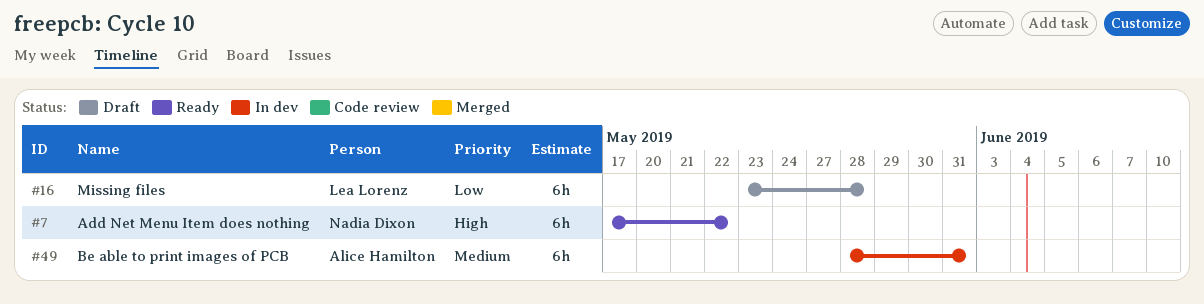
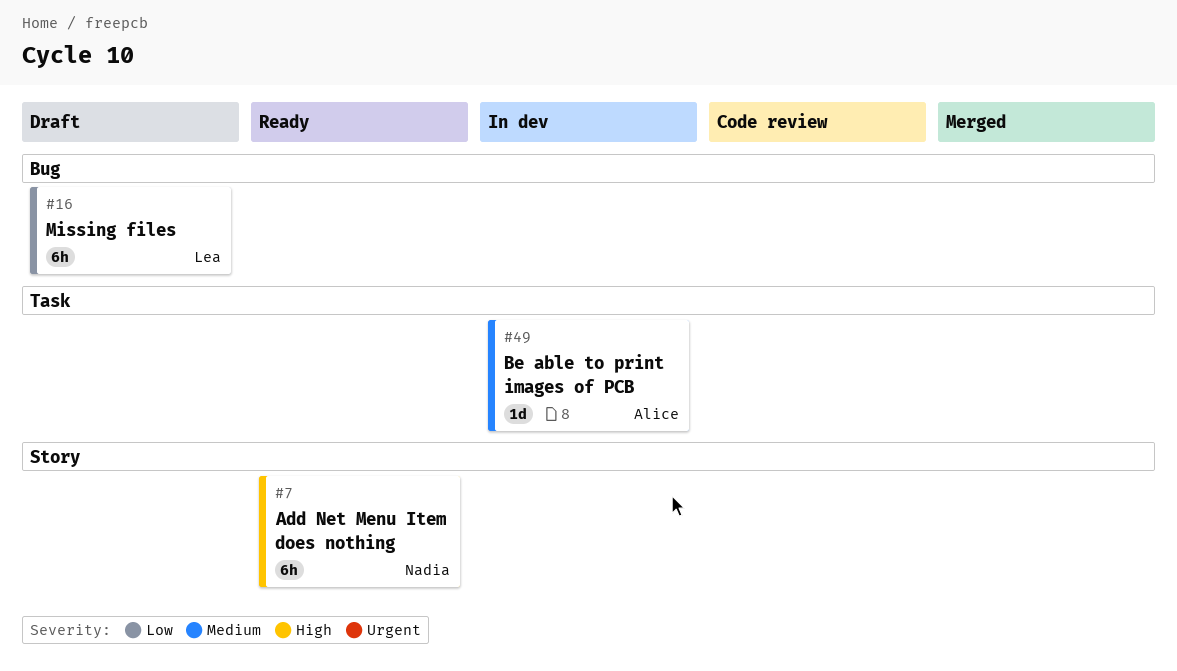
#49, estimate: 6h -> 1d

